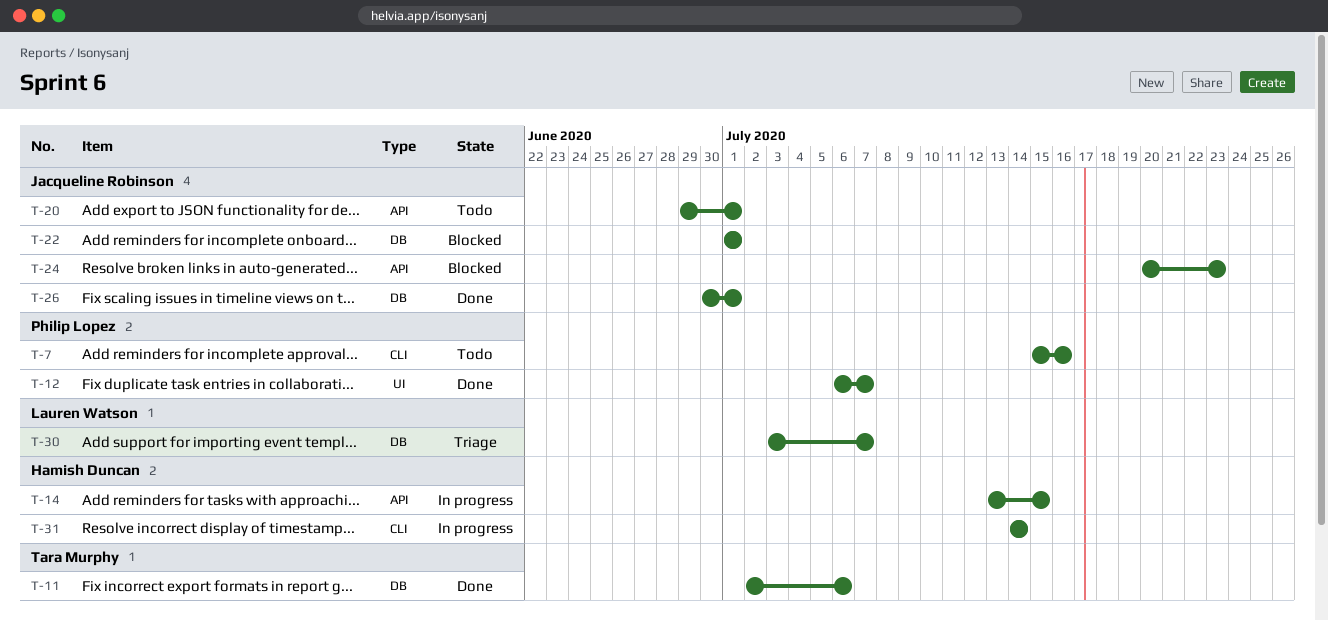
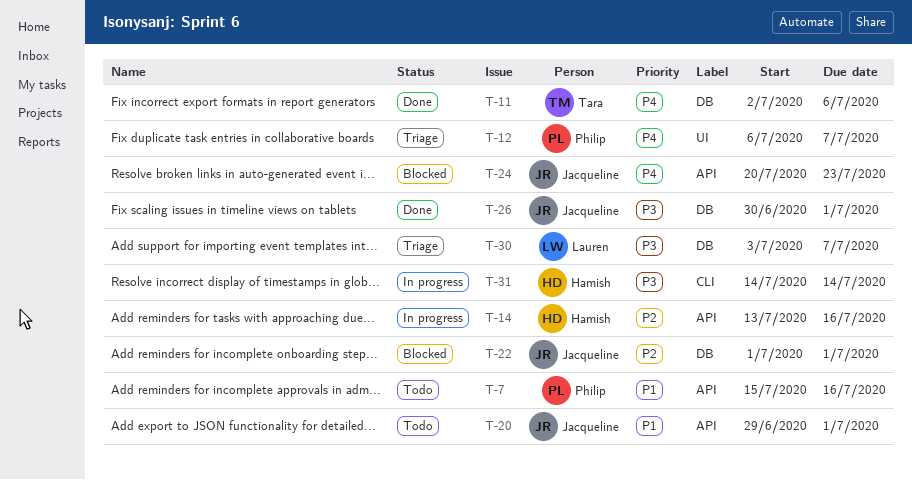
T-7, label: CLI -> API
T-12, status: Done -> Triage
T-14, due: Jul 15 -> Jul 16

